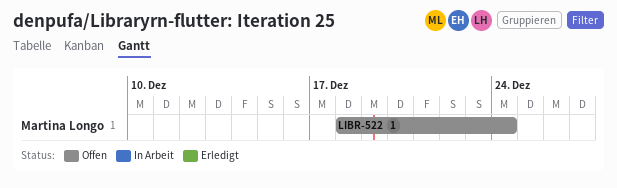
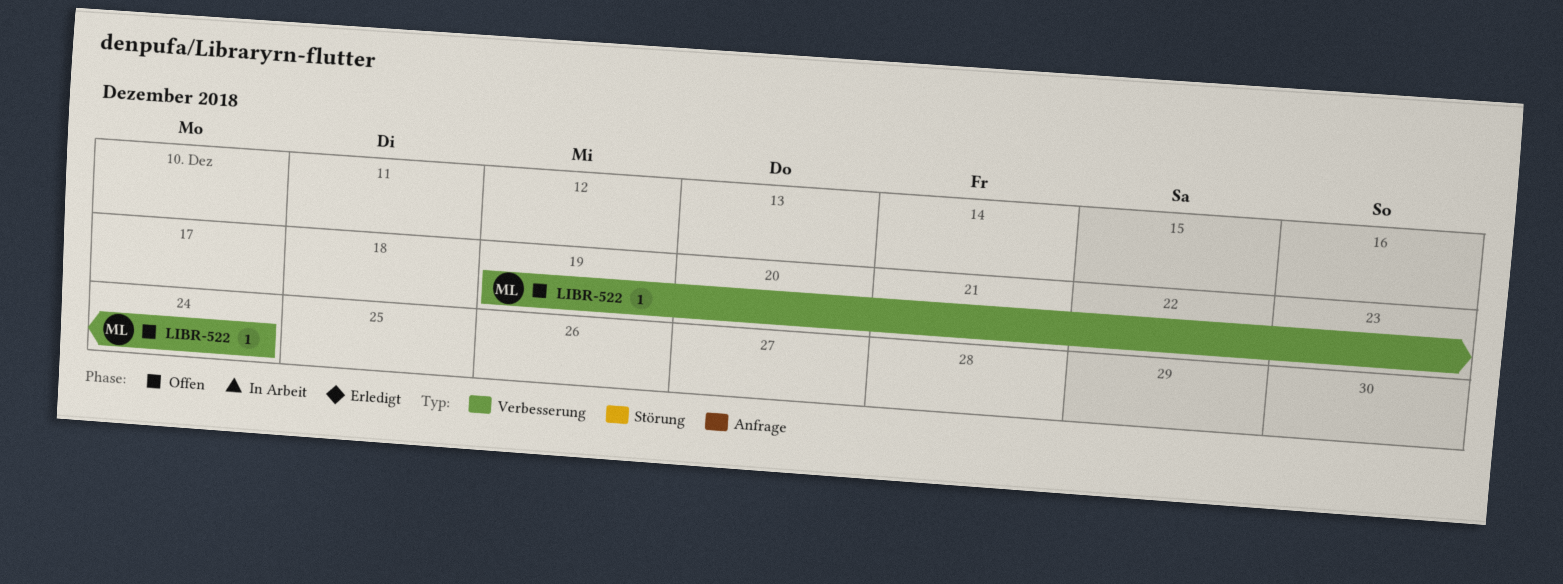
LIBR-522, start: Dec 18 -> Dec 19

